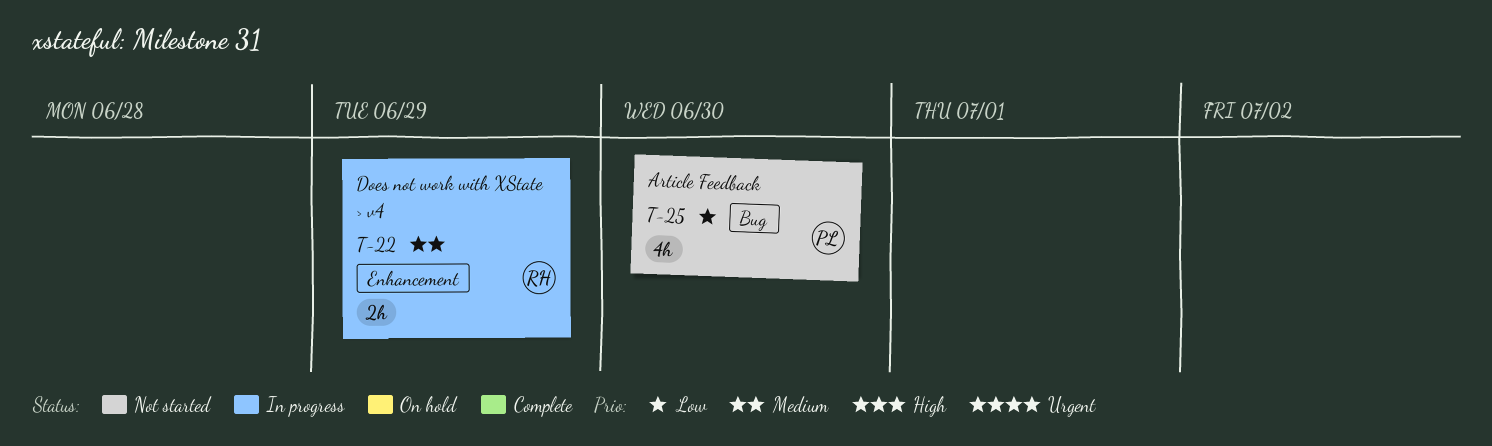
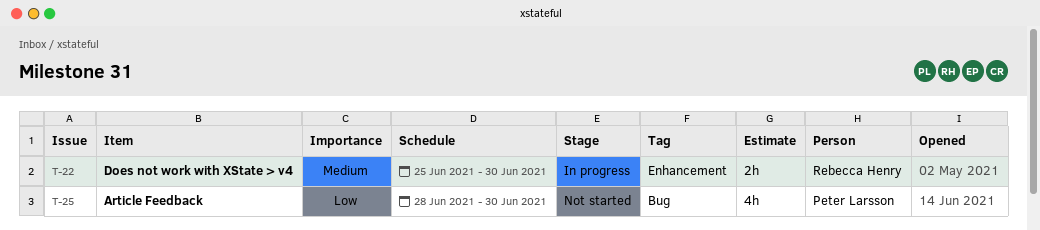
T-22, due: Jun 29 -> Jun 30

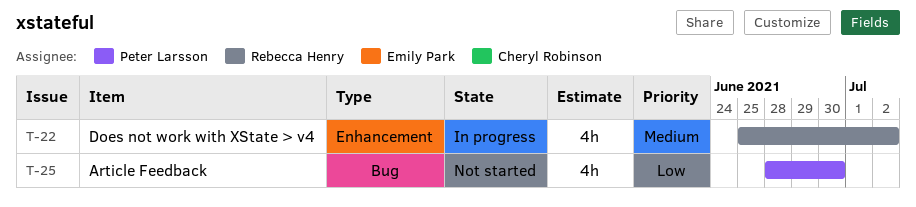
T-22, estimate: 2h -> 4h
T-22, due: Jun 30 -> Jul 2

